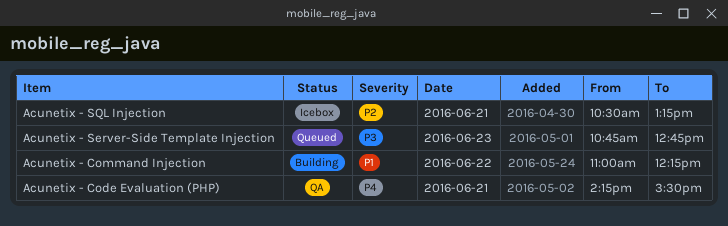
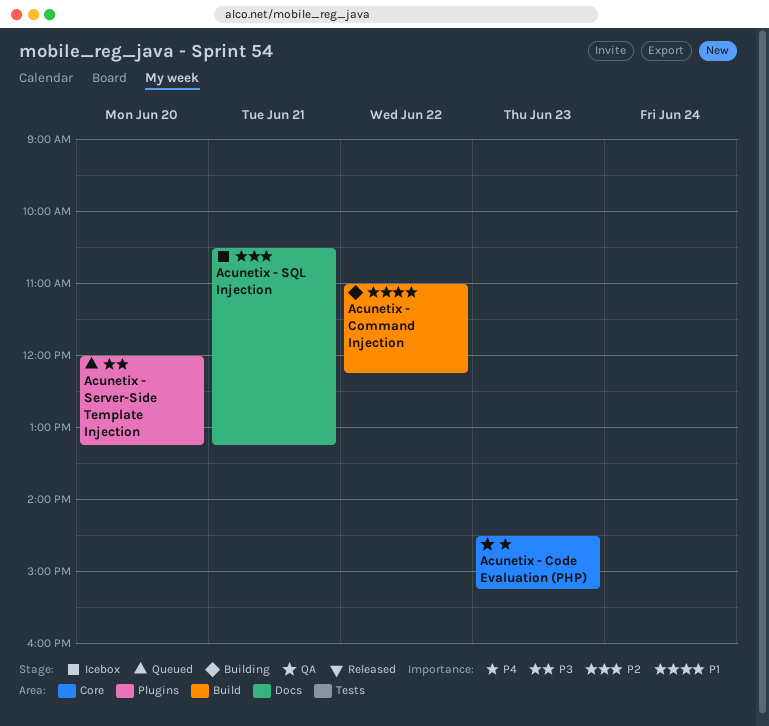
Acunetix - Code Evaluation (PHP), day: Jun 21 -> Jun 23
Acunetix - Code Evaluation (PHP), begins: 14:15 -> 14:30
Acunetix - Code Evaluation (PHP), ends: 15:30 -> 15:15
Acunetix - Server-Side Template Injection, day: Jun 23 -> Jun 20
Acunetix - Server-Side Template Injection, begins: 10:45 -> 12:00
Acunetix - Server-Side Template Injection, ends: 12:45 -> 13:15

